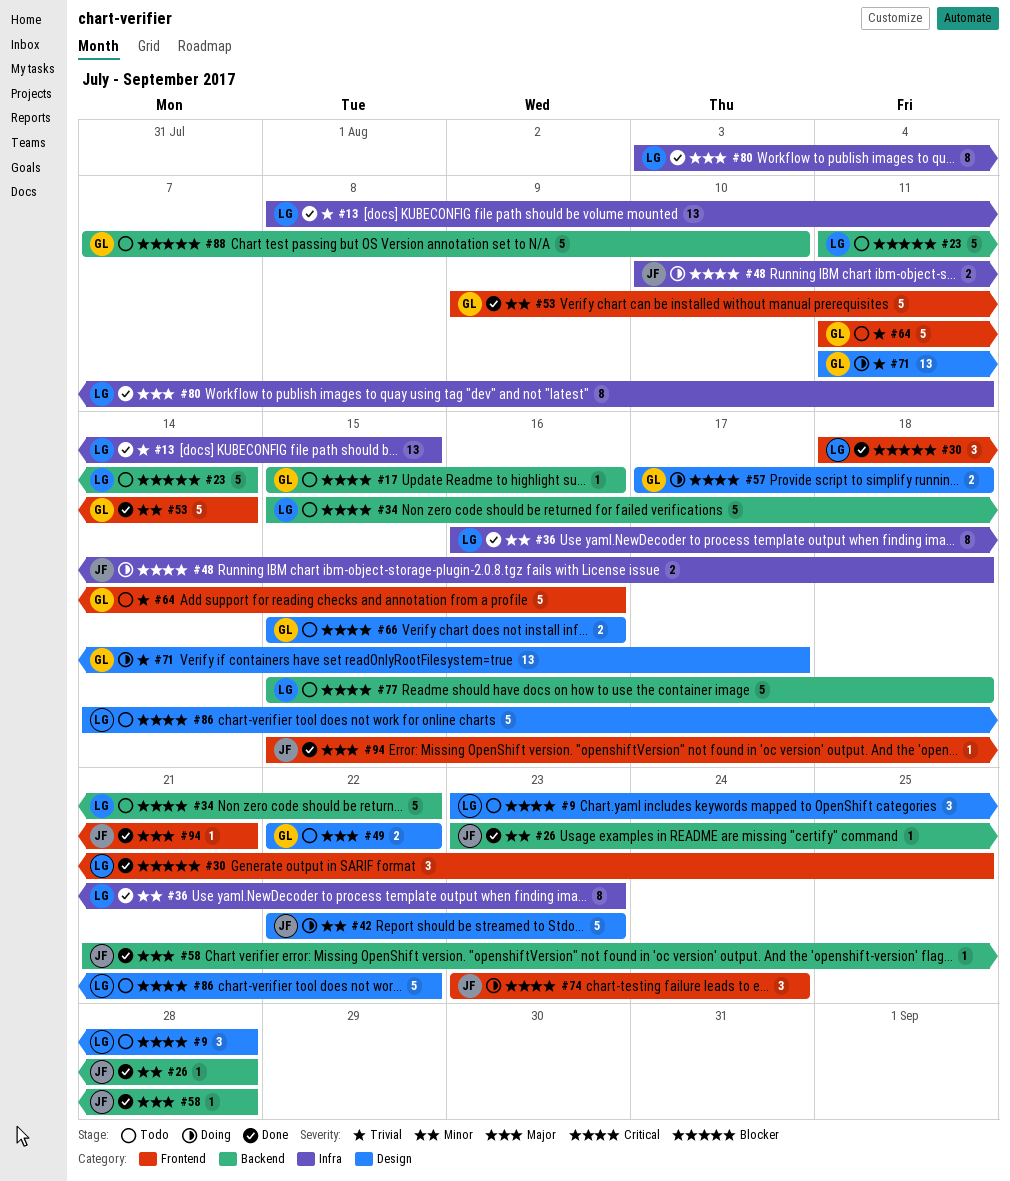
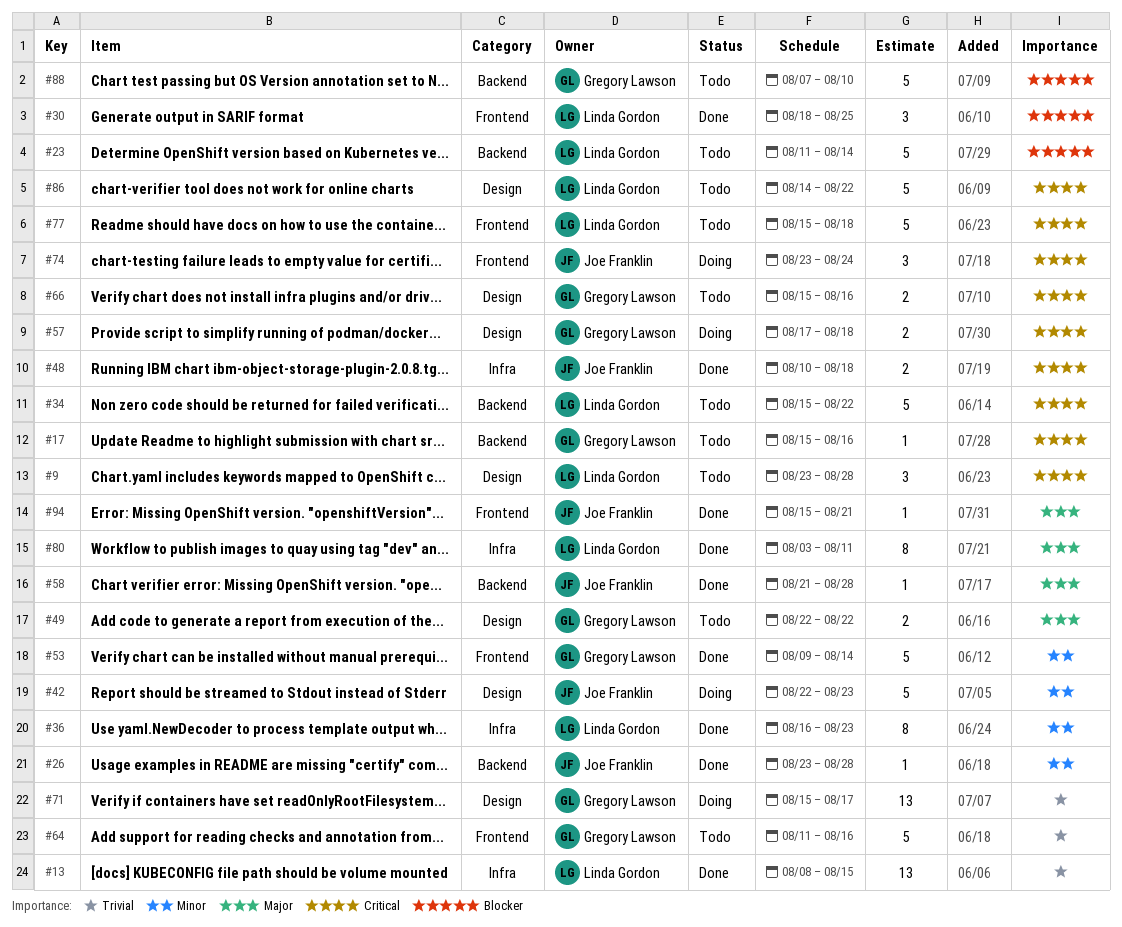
#48, status: Doing -> Done
#71, start: Aug 11 -> Aug 15
#77, label: Backend -> Frontend

